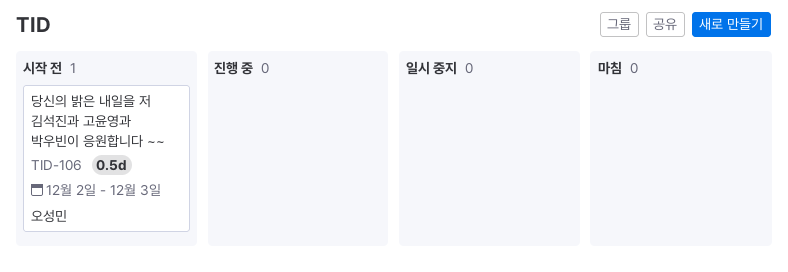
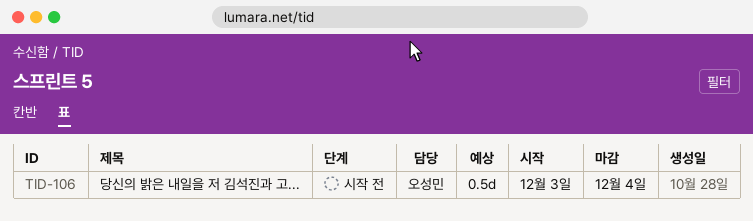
TID-106, start: Dec 2 -> Dec 3
TID-106, due: Dec 3 -> Dec 4

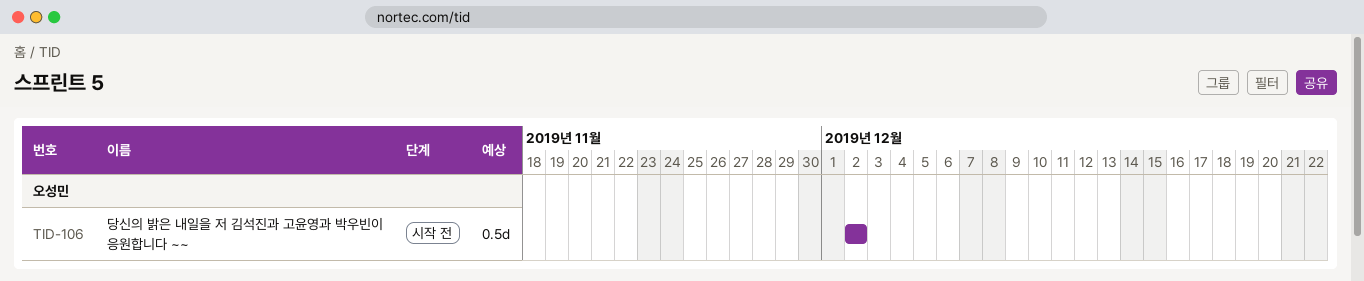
TID-106, start: Dec 3 -> Dec 2
TID-106, due: Dec 4 -> Dec 2

